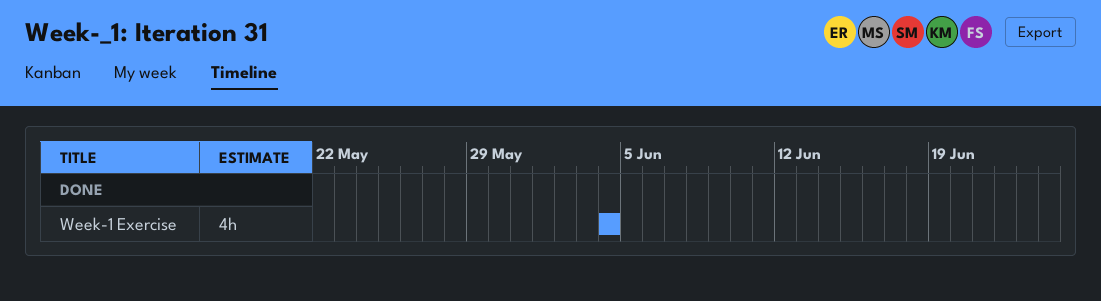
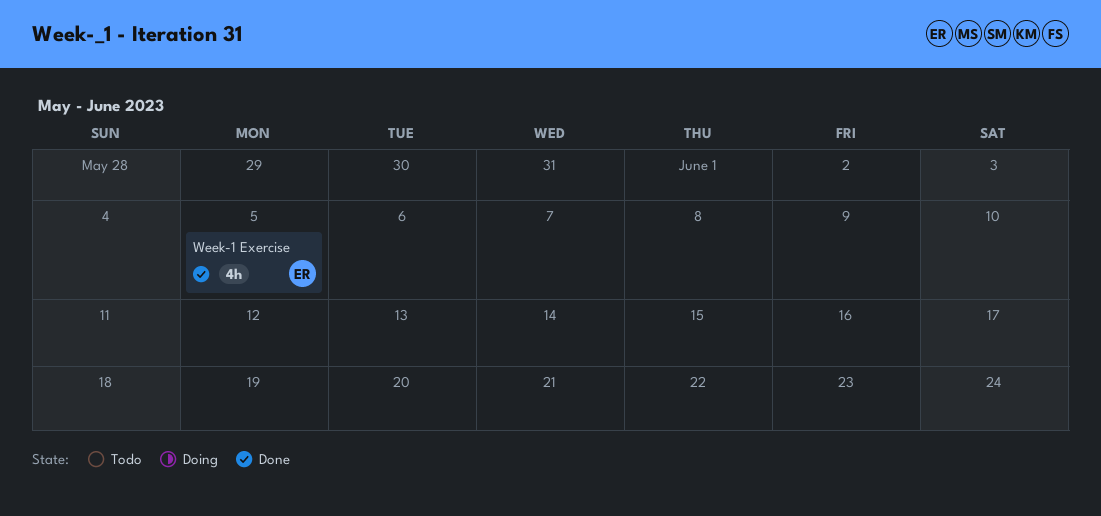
Week-1 Exercise, due: Jun 4 -> Jun 5

